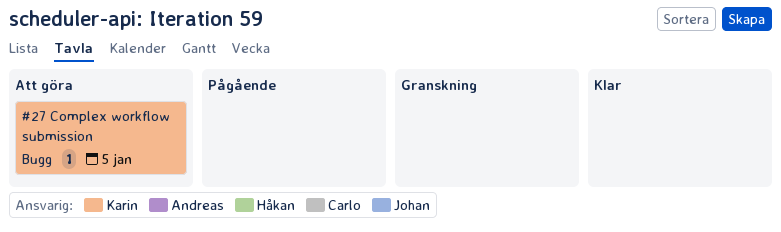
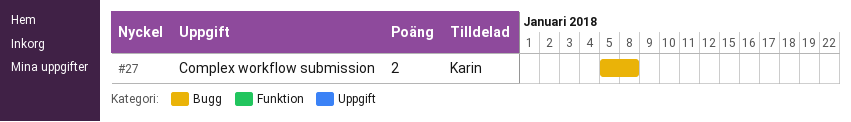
#27, estimate: 1 -> 2
#27, due: Jan 5 -> Jan 8

